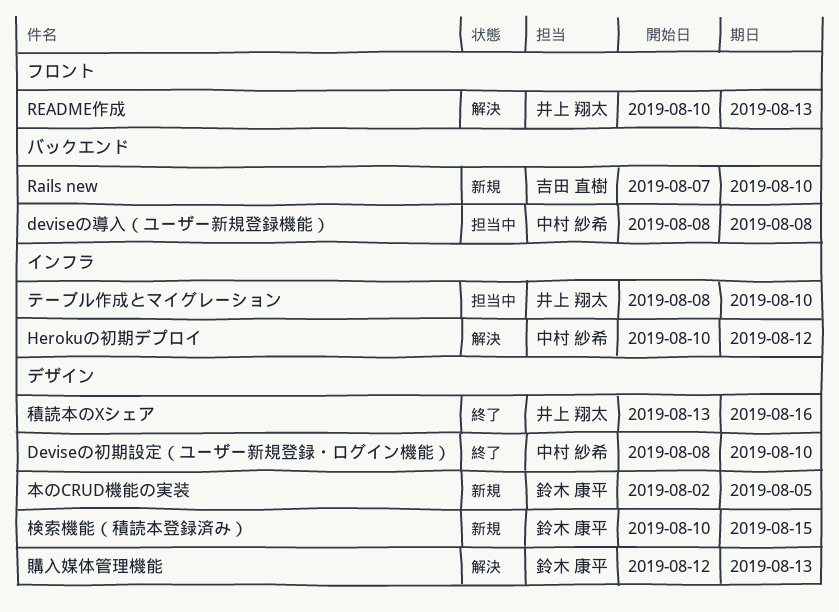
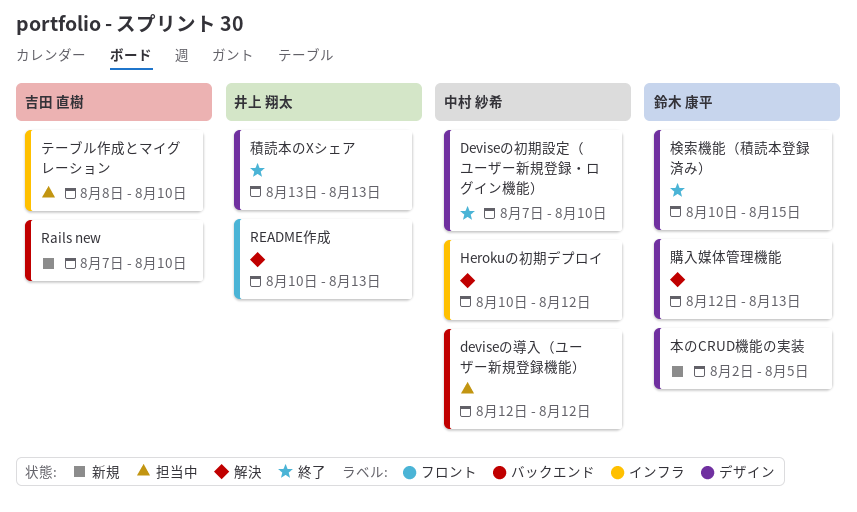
Deviseの初期設定（ユーザー新規登録・ログイン機能）, start: Aug 8 -> Aug 7
deviseの導入（ユーザー新規登録機能）, start: Aug 8 -> Aug 12
deviseの導入（ユーザー新規登録機能）, due: Aug 8 -> Aug 12
テーブル作成とマイグレーション, owner: 井上 翔太 -> 吉田 直樹
検索機能（積読本登録済み）, status: 新規 -> 終了
積読本のXシェア, due: Aug 16 -> Aug 13

